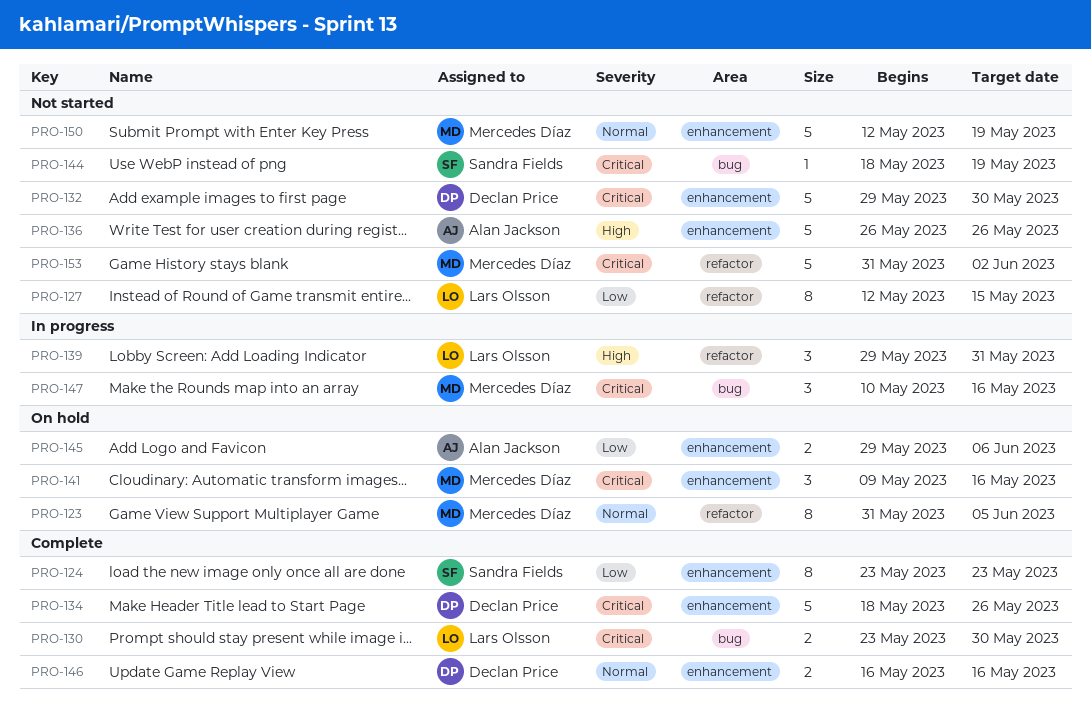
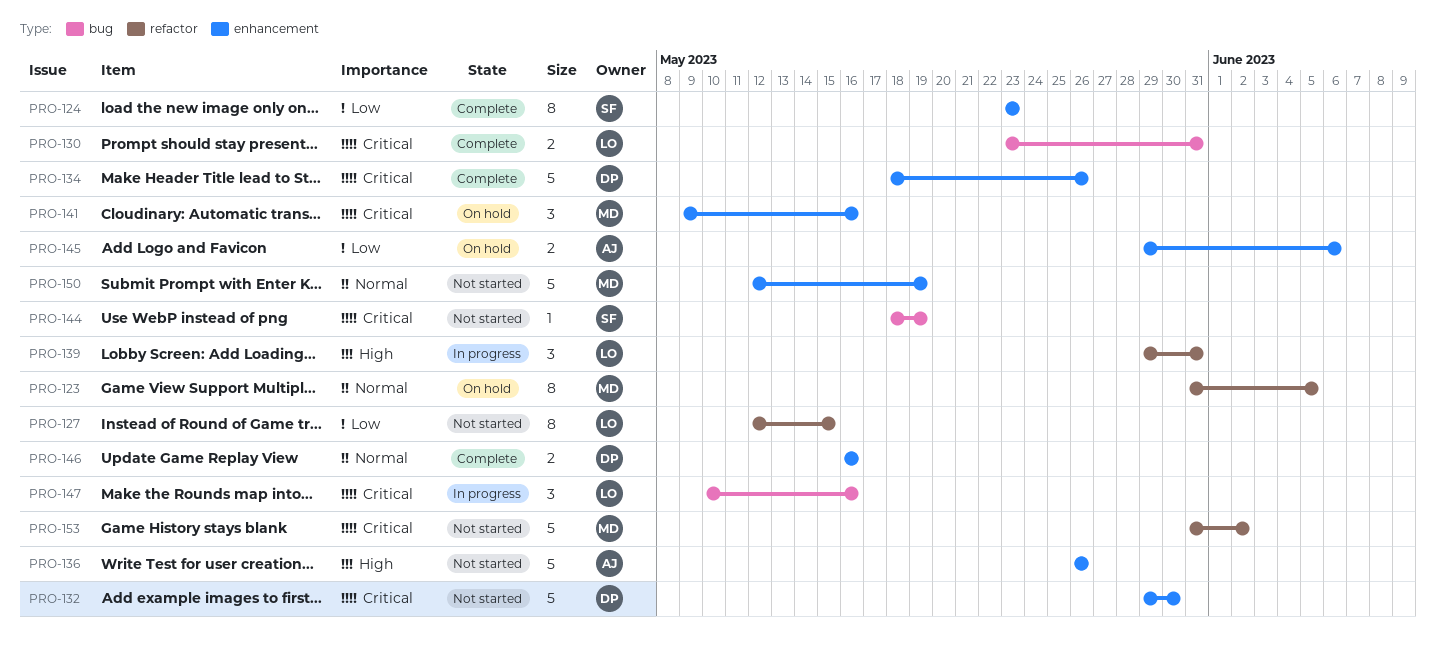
PRO-130, due: May 30 -> May 31
PRO-147, owner: Mercedes Díaz -> Lars Olsson

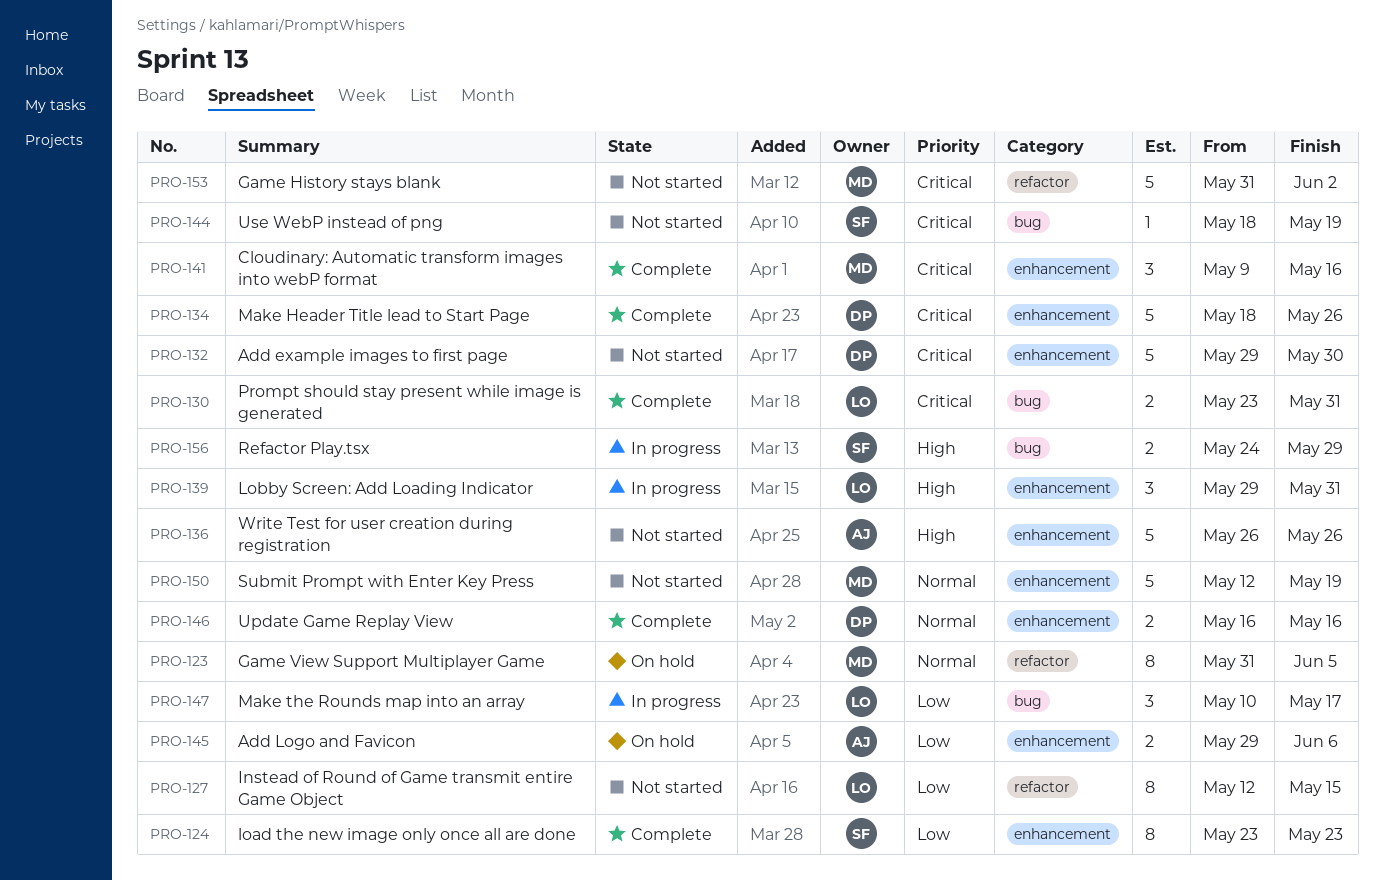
PRO-139, label: refactor -> enhancement
PRO-141, status: On hold -> Complete
PRO-147, priority: Critical -> Low
PRO-147, due: May 16 -> May 17
PRO-156: none -> present

